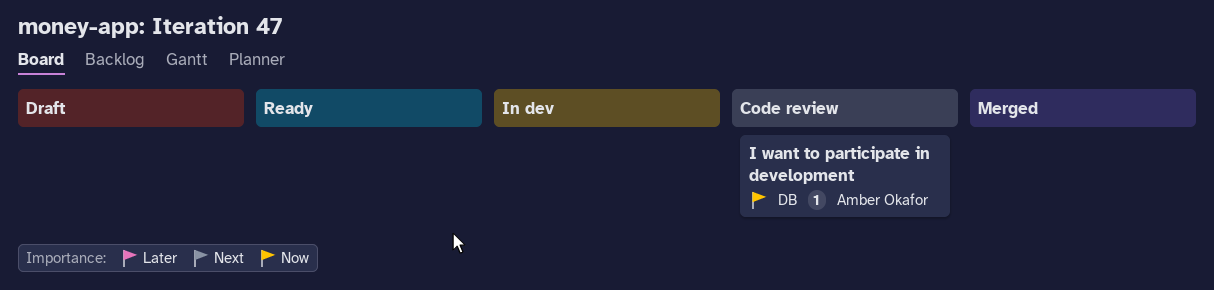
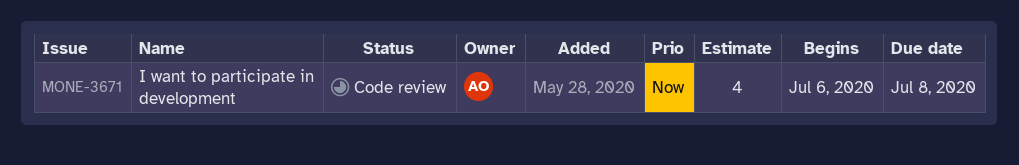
I want to participate in development, estimate: 1 -> 4

